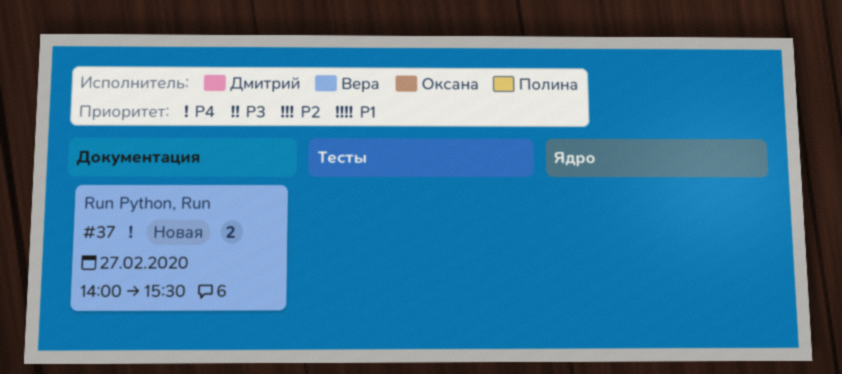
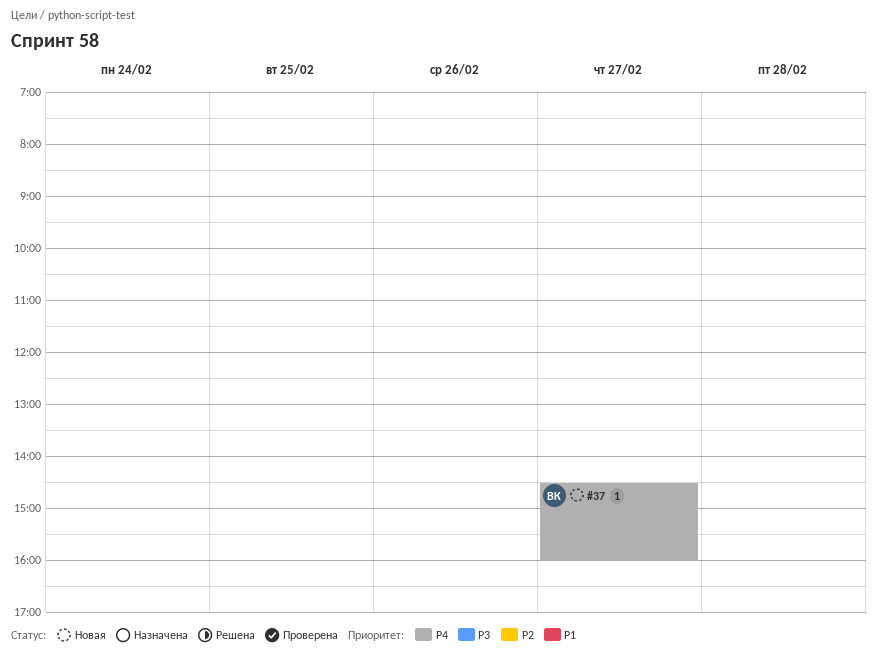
#37, estimate: 2 -> 1
#37, begins: 14:00 -> 14:30
#37, ends: 15:30 -> 16:00

